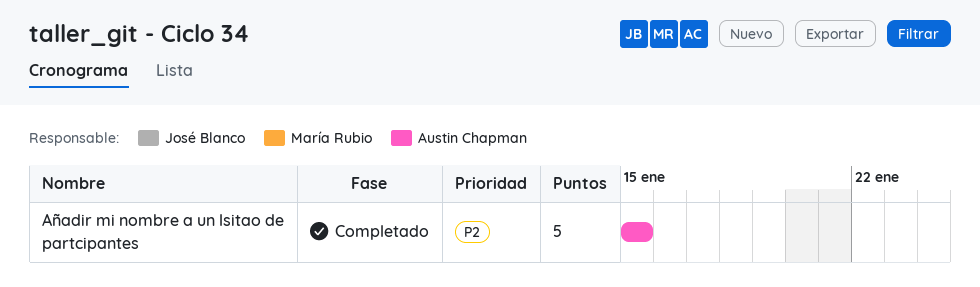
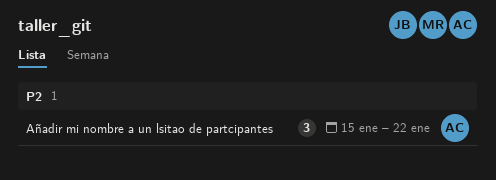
Añadir mi nombre a un lsitao de partcipantes, estimate: 5 -> 3
Añadir mi nombre a un lsitao de partcipantes, due: Jan 15 -> Jan 22

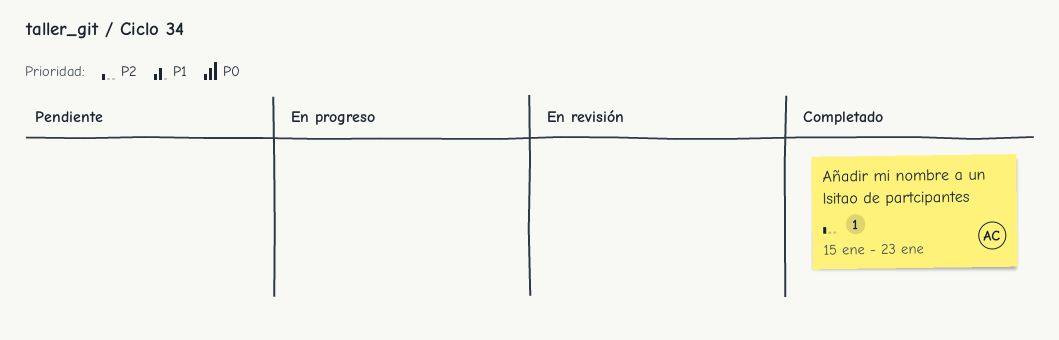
Añadir mi nombre a un lsitao de partcipantes, estimate: 3 -> 1
Añadir mi nombre a un lsitao de partcipantes, due: Jan 22 -> Jan 23

